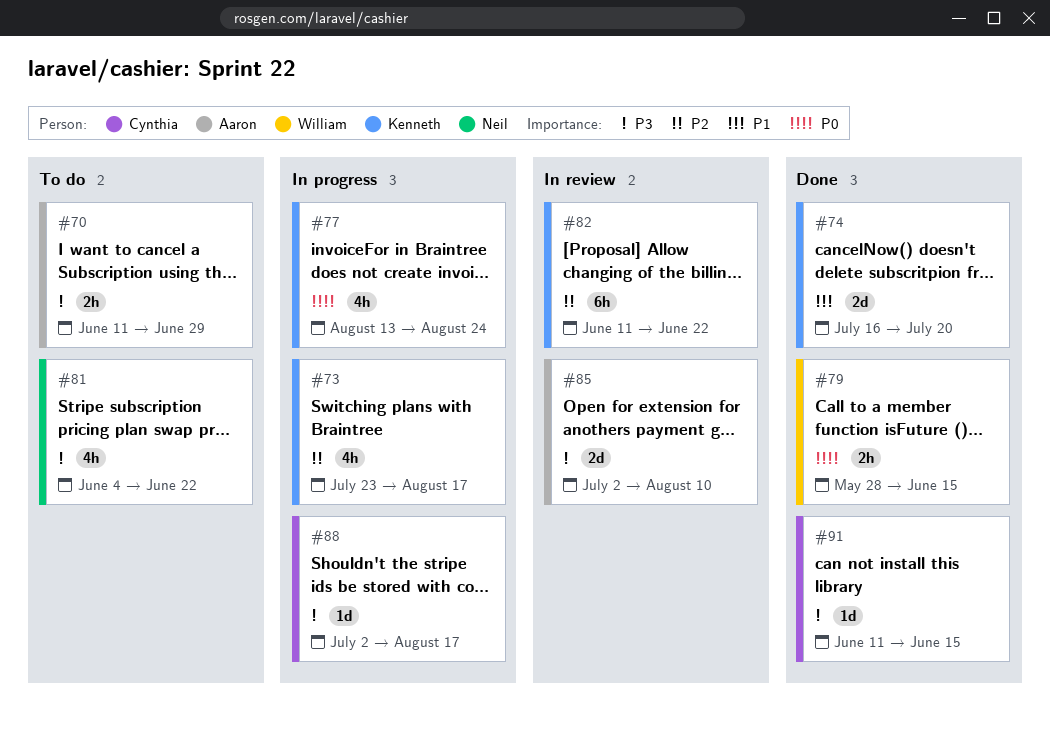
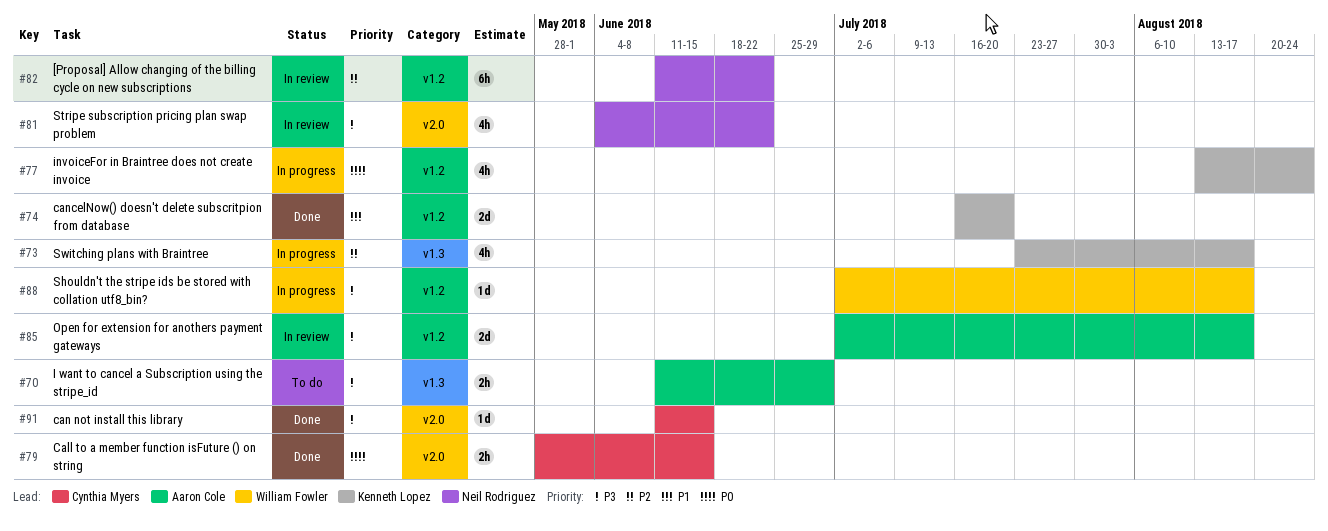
#79, owner: William Fowler -> Cynthia Myers
#81, status: To do -> In review
#82, owner: Kenneth Lopez -> Neil Rodriguez
#85, due: Aug 10 -> Aug 17
#88, owner: Cynthia Myers -> William Fowler

